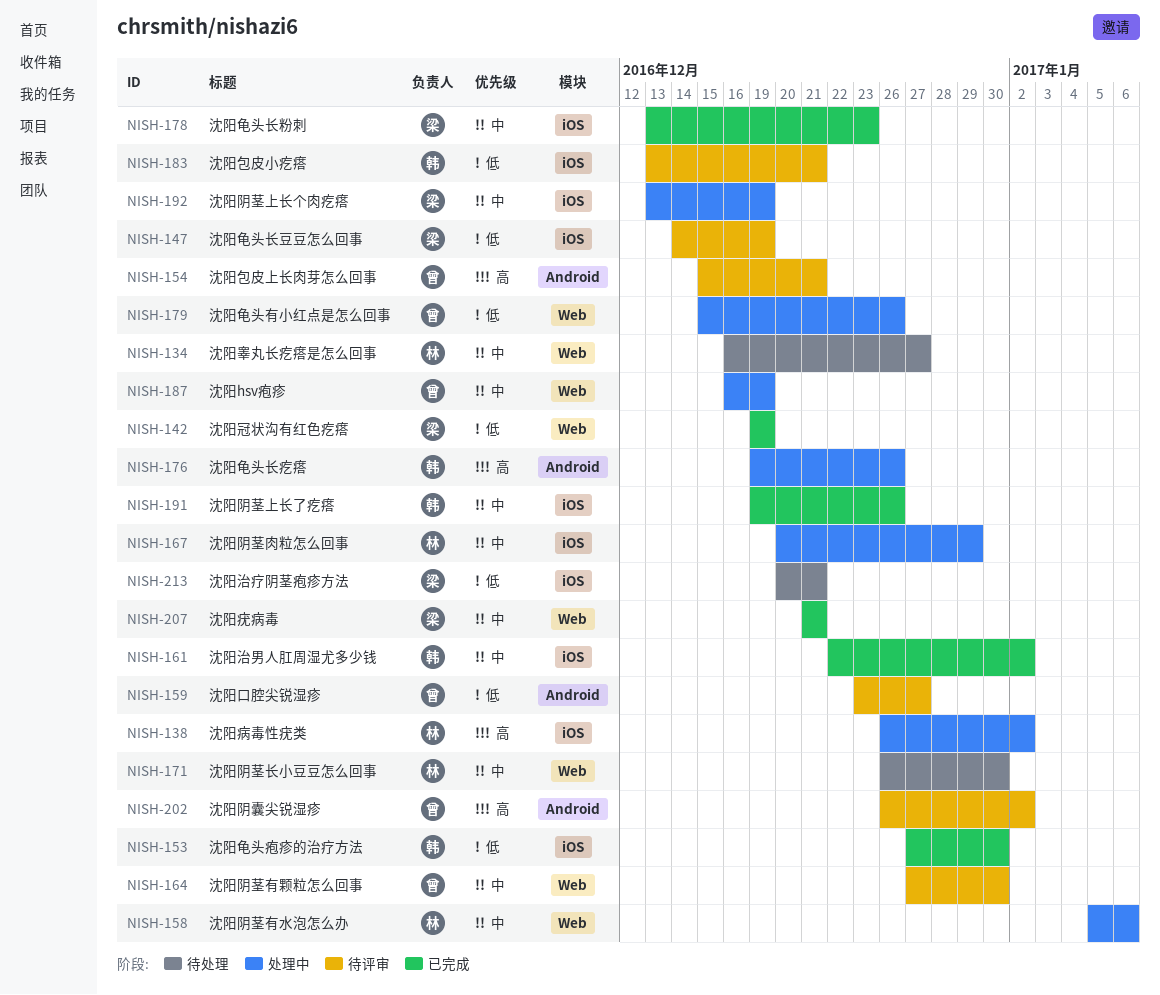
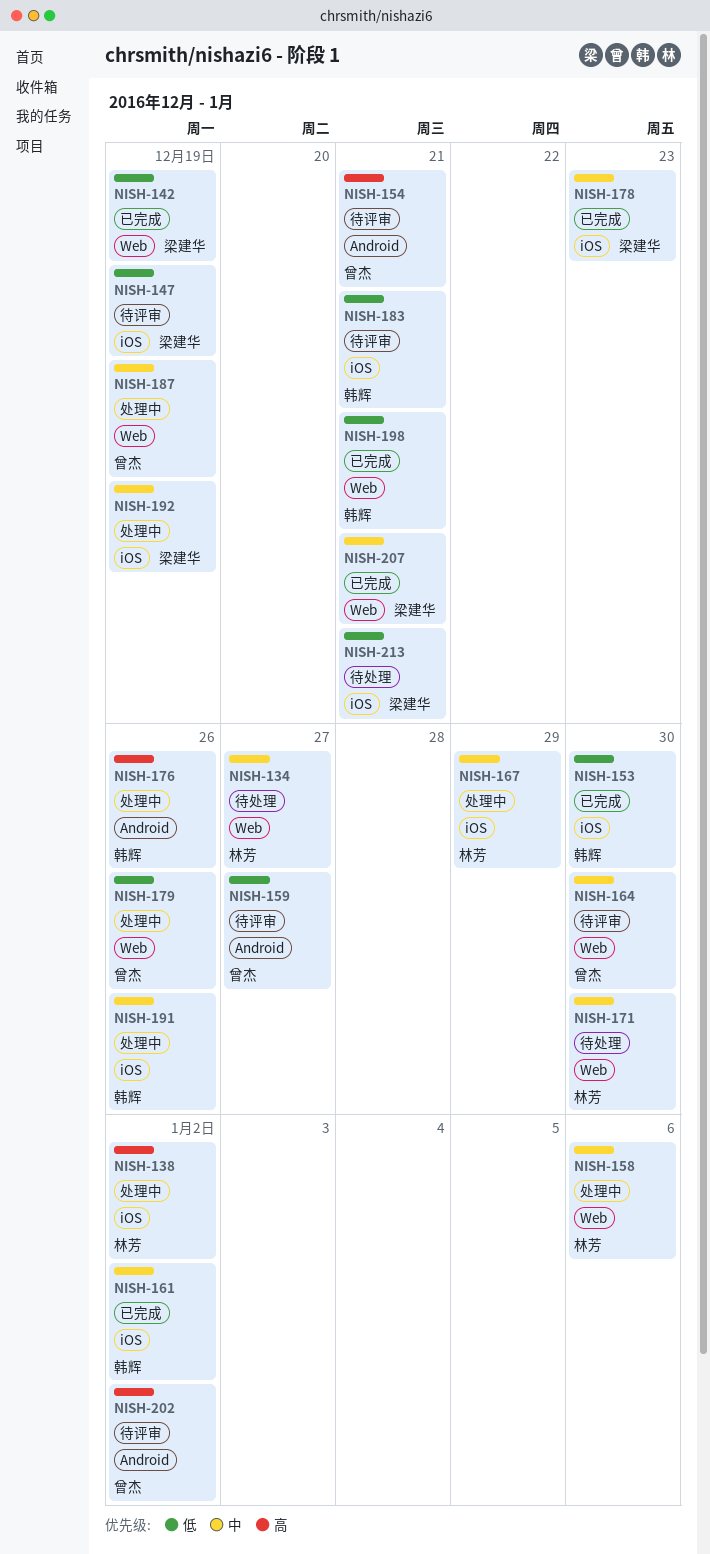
NISH-191, status: 已完成 -> 处理中
NISH-198: none -> present

